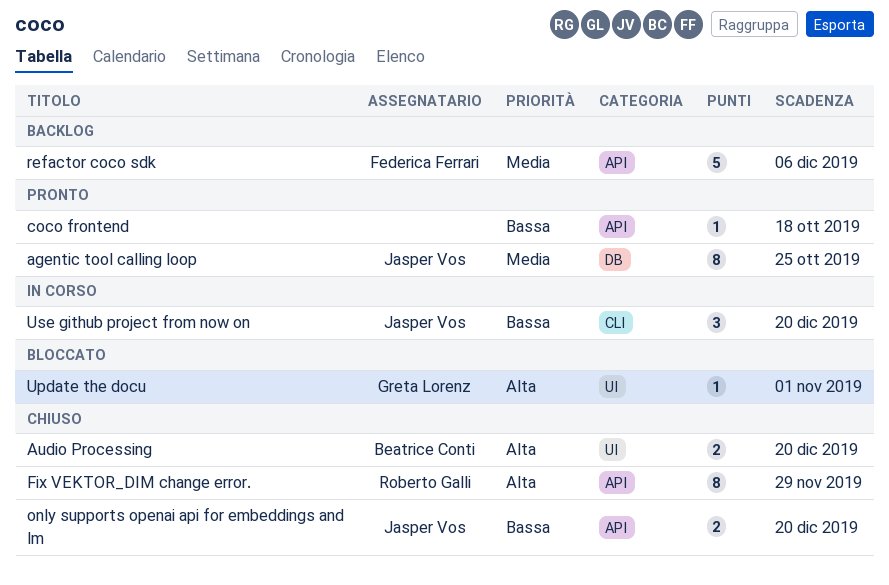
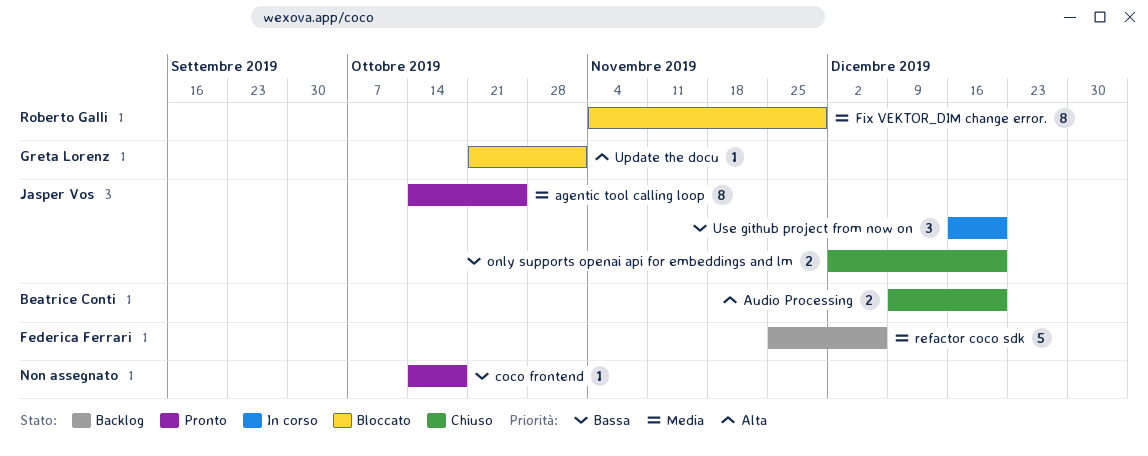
Fix VEKTOR_DIM change error., status: Chiuso -> Bloccato
Fix VEKTOR_DIM change error., priority: Alta -> Media

